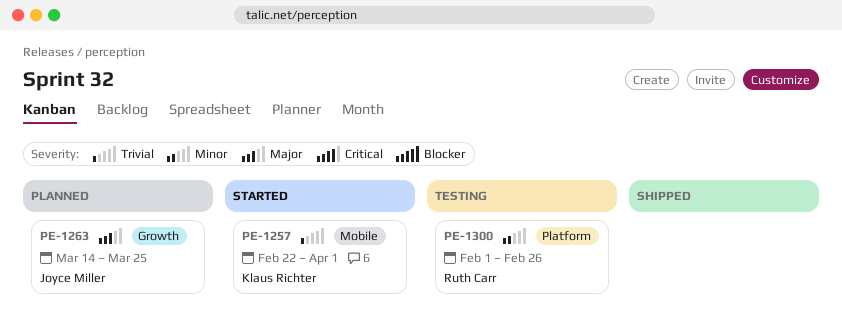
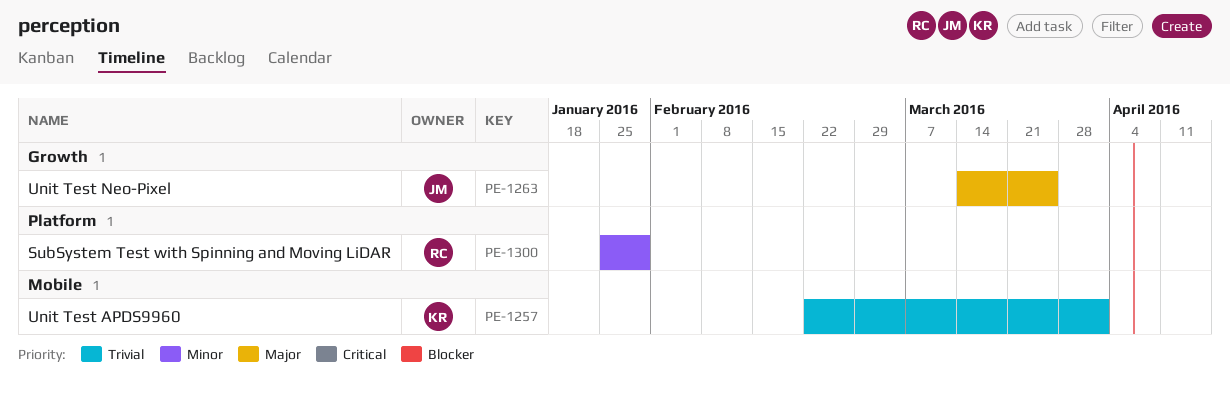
PE-1300, start: Feb 1 -> Jan 25
PE-1300, due: Feb 26 -> Jan 29

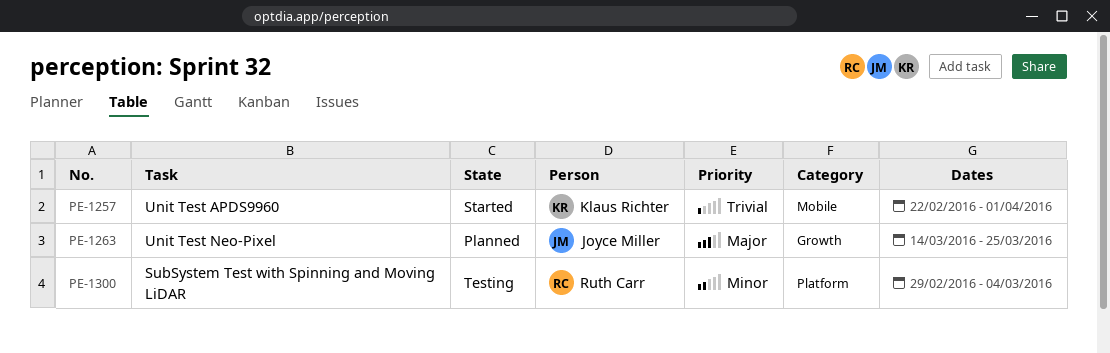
PE-1300, start: Jan 25 -> Feb 29
PE-1300, due: Jan 29 -> Mar 4

